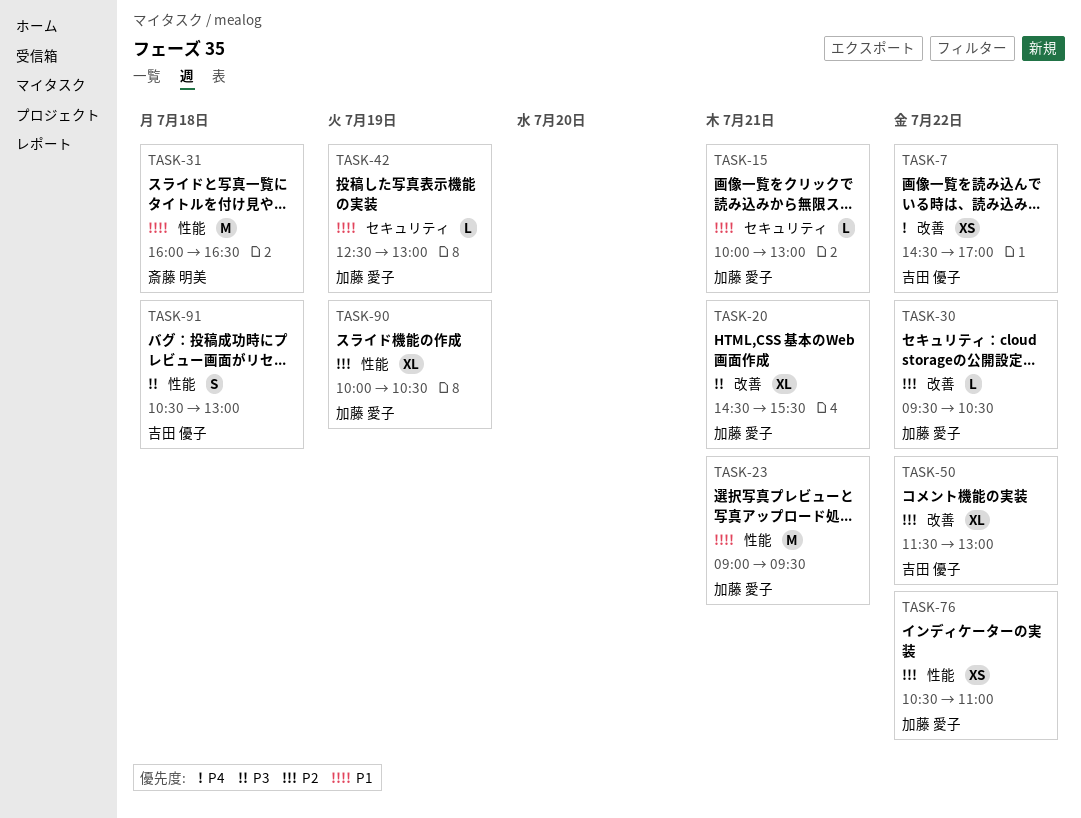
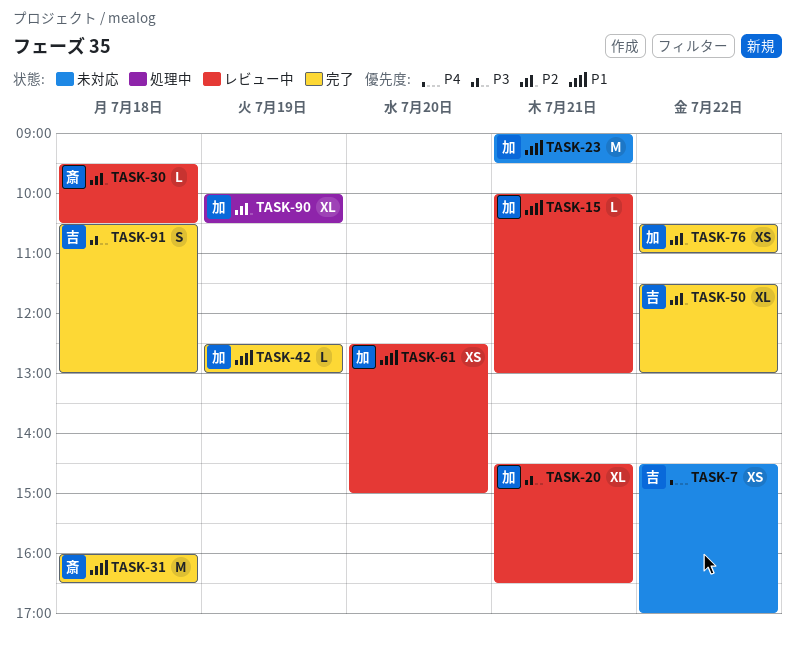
TASK-20, ends: 15:30 -> 16:30
TASK-30, owner: 加藤 愛子 -> 斎藤 明美
TASK-30, day: Jul 22 -> Jul 18
TASK-61: none -> present

